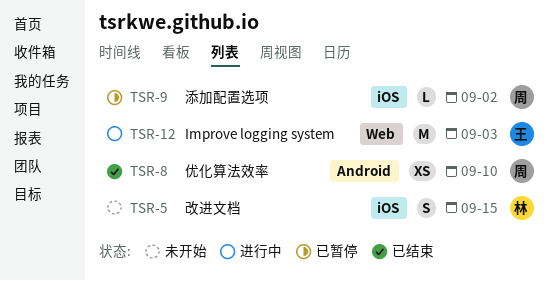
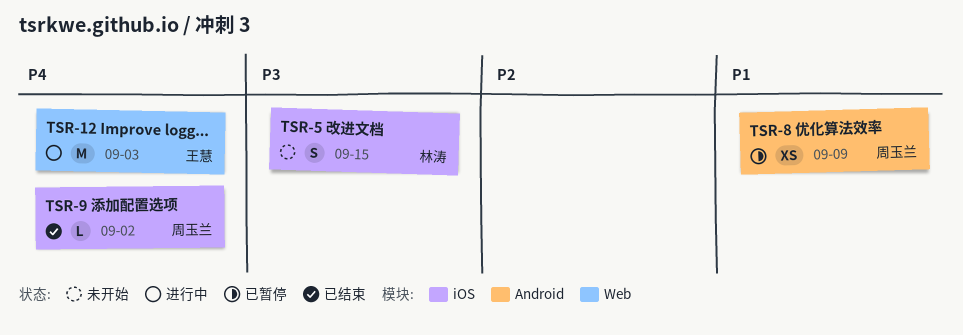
TSR-8, status: 已结束 -> 已暂停
TSR-8, due: Sep 10 -> Sep 9
TSR-9, status: 已暂停 -> 已结束

